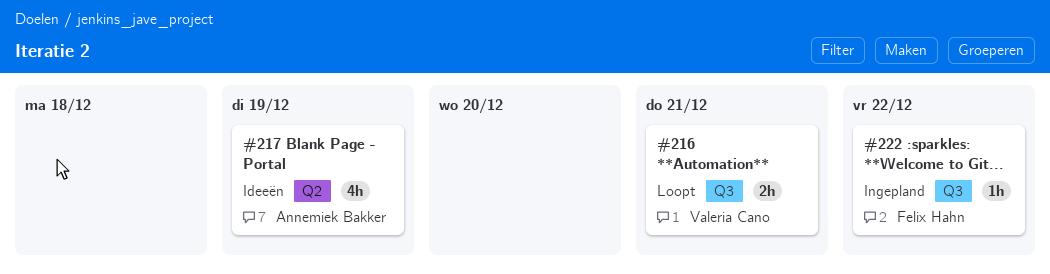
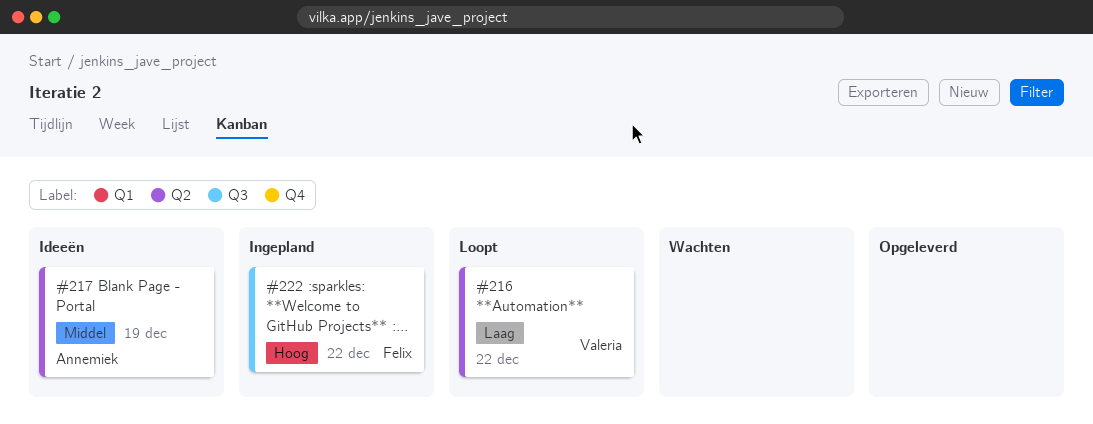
#216, label: Q3 -> Q2
#216, due: Dec 21 -> Dec 22

